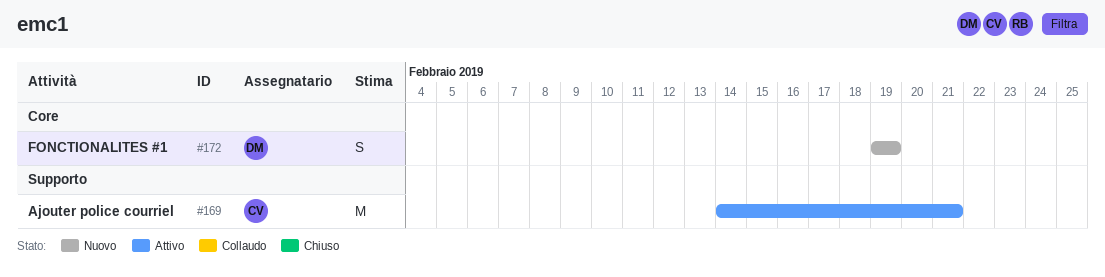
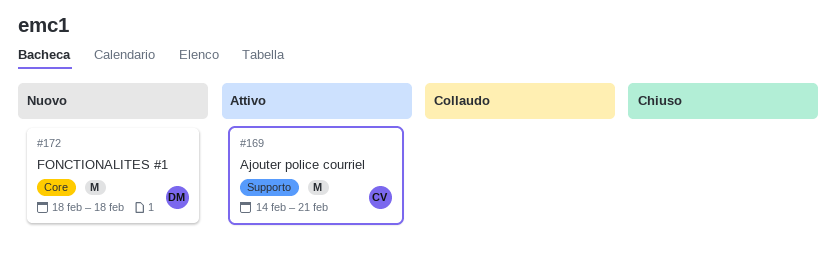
#172, estimate: S -> M
#172, start: Feb 19 -> Feb 18
#172, due: Feb 19 -> Feb 18

